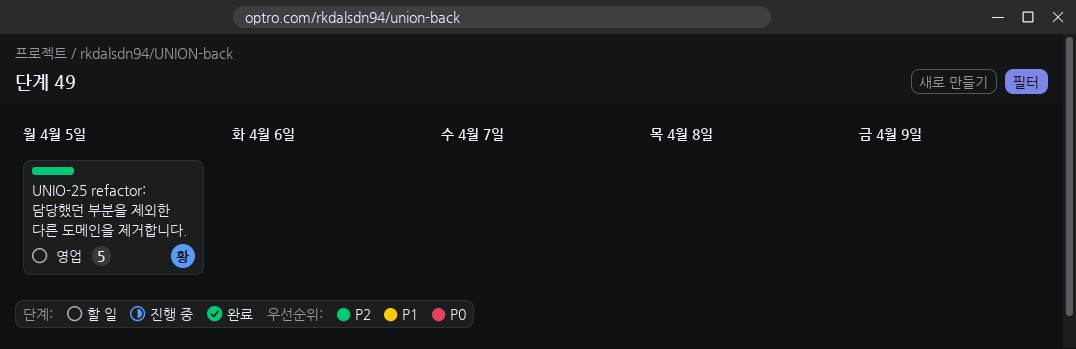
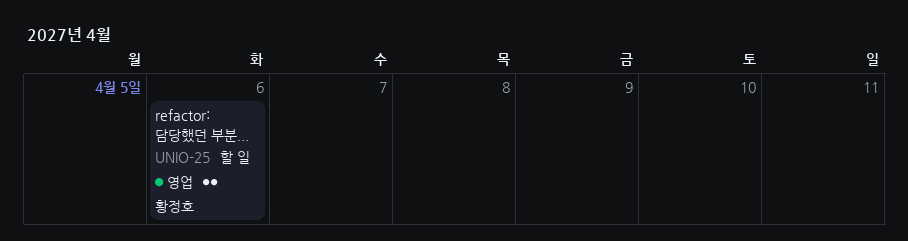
UNIO-25, estimate: 5 -> 2
UNIO-25, due: Apr 5 -> Apr 6

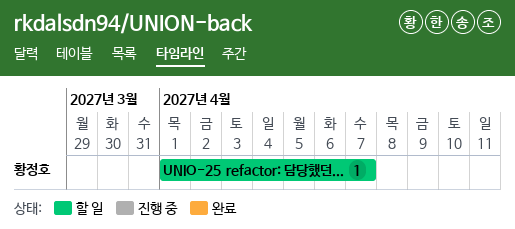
UNIO-25, estimate: 2 -> 1
UNIO-25, due: Apr 6 -> Apr 7

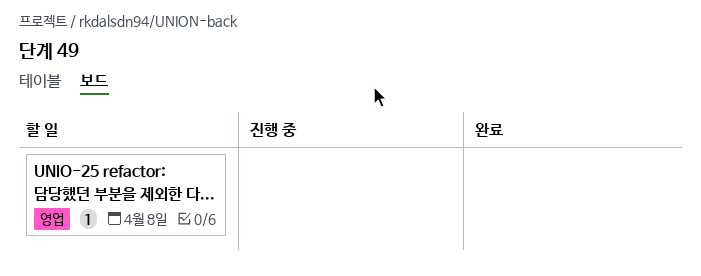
UNIO-25, due: Apr 7 -> Apr 8

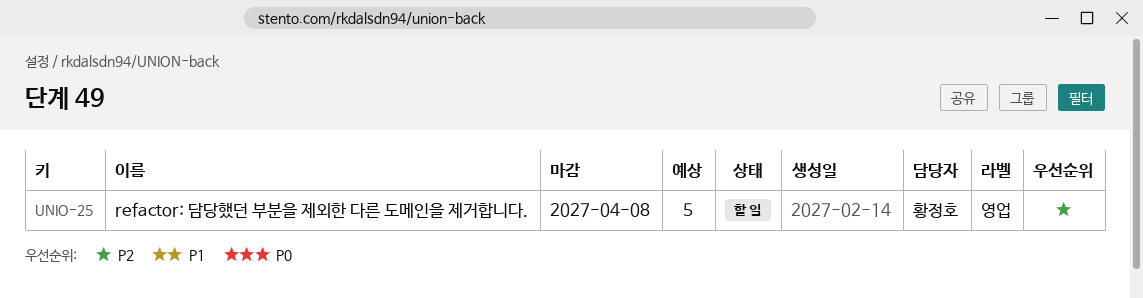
UNIO-25, estimate: 1 -> 5

